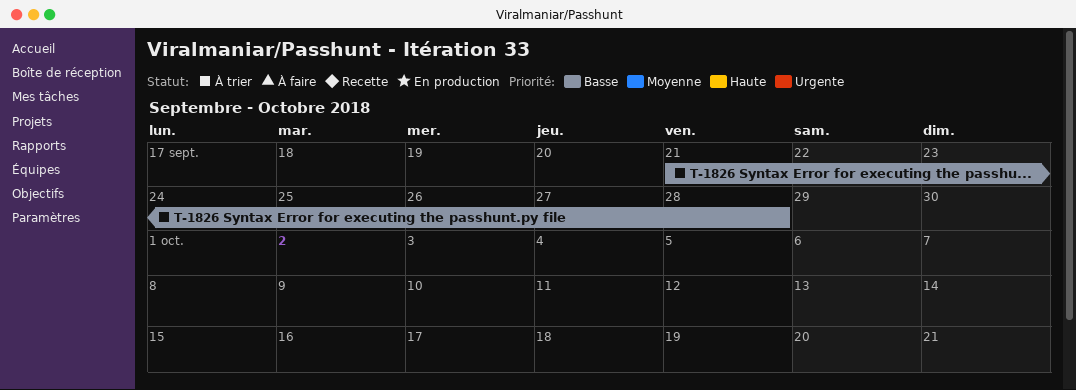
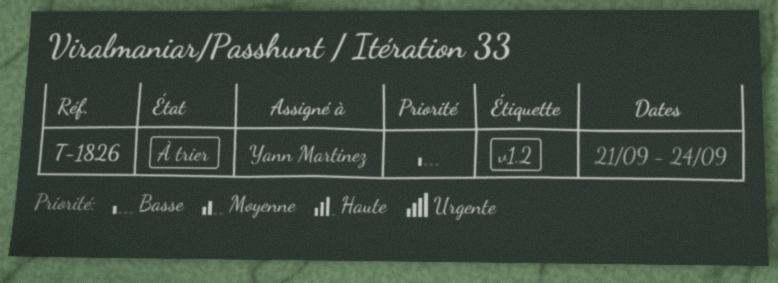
T-1826, due: Sep 28 -> Sep 24

